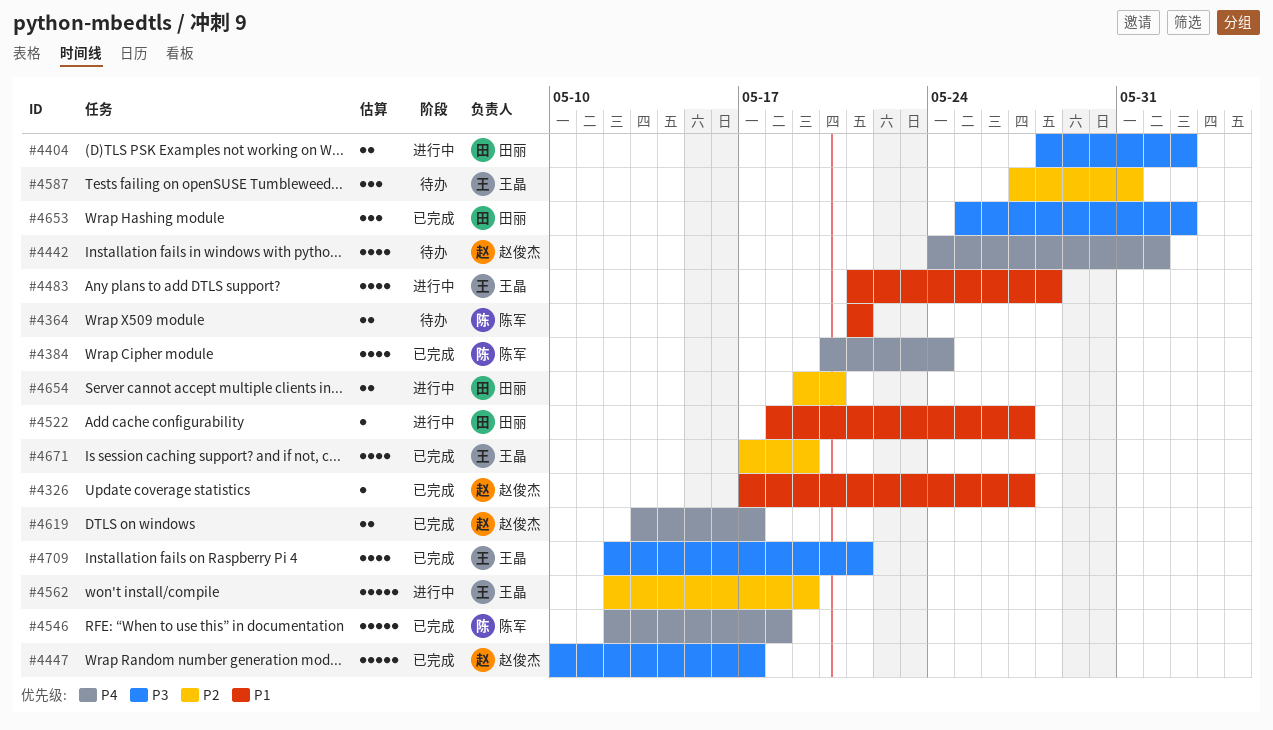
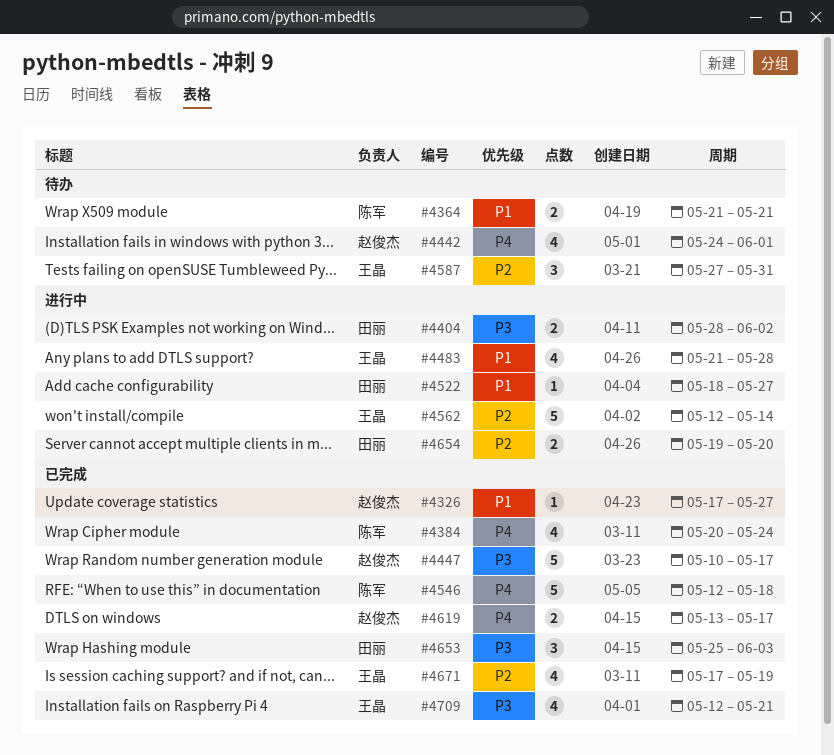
#4562, due: May 19 -> May 14
#4653, due: Jun 2 -> Jun 3

